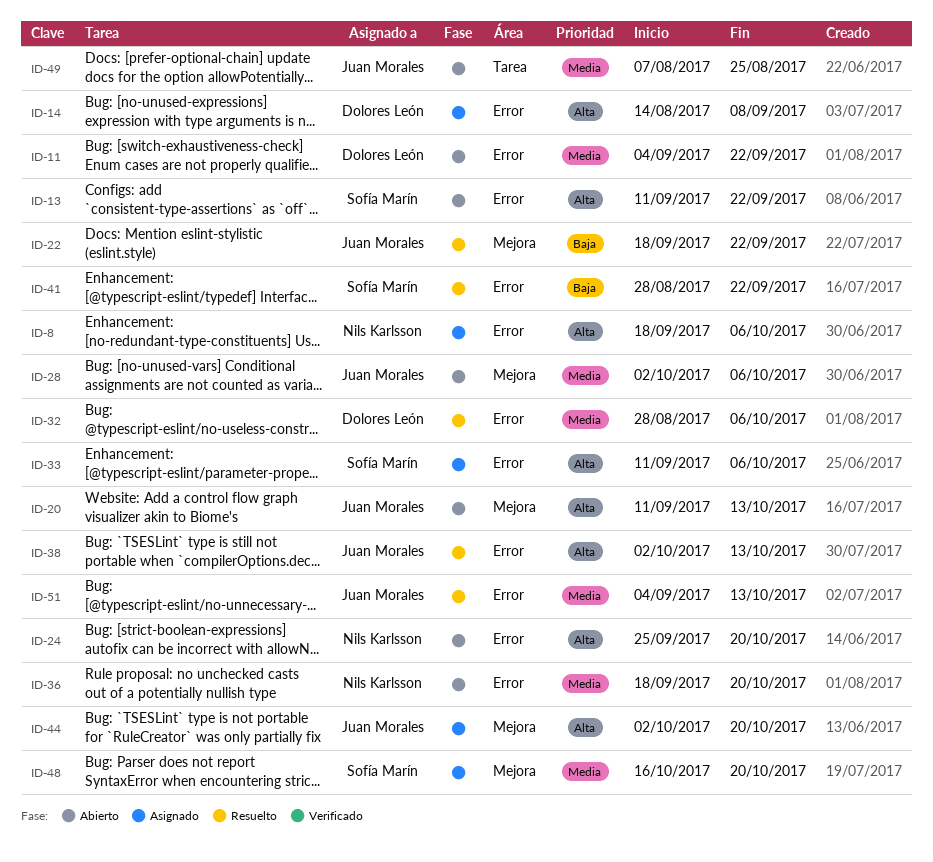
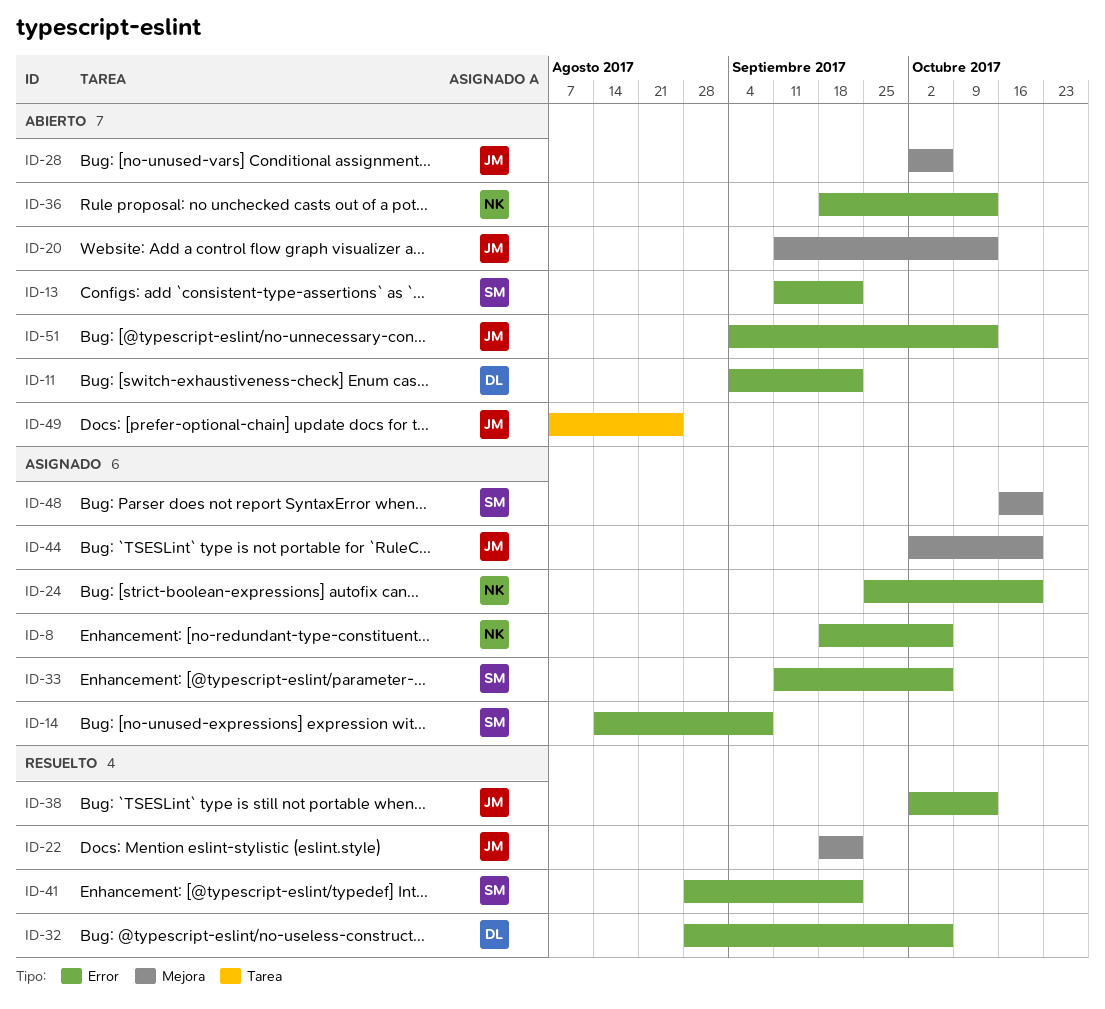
ID-14, owner: Dolores León -> Sofía Marín
ID-24, status: Abierto -> Asignado
ID-36, due: Oct 20 -> Oct 13
ID-51, status: Resuelto -> Abierto

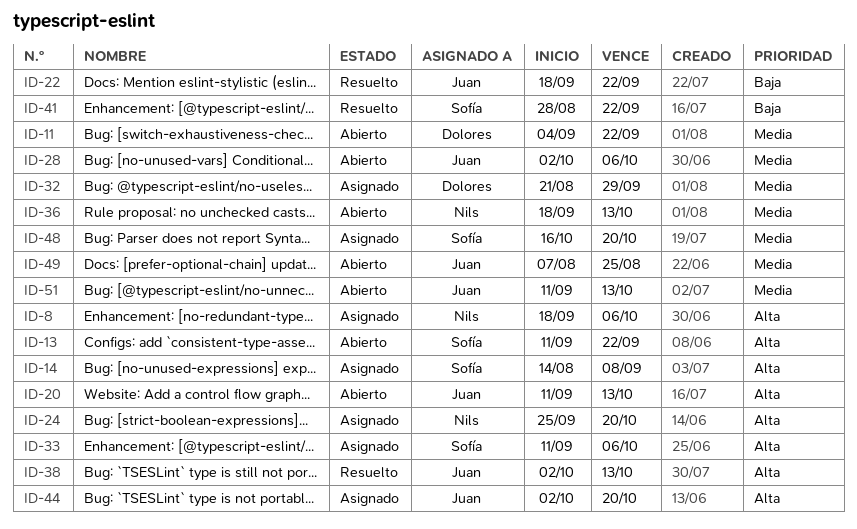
ID-32, status: Resuelto -> Asignado
ID-32, start: Aug 28 -> Aug 21
ID-32, due: Oct 6 -> Sep 29
ID-51, start: Sep 4 -> Sep 11

